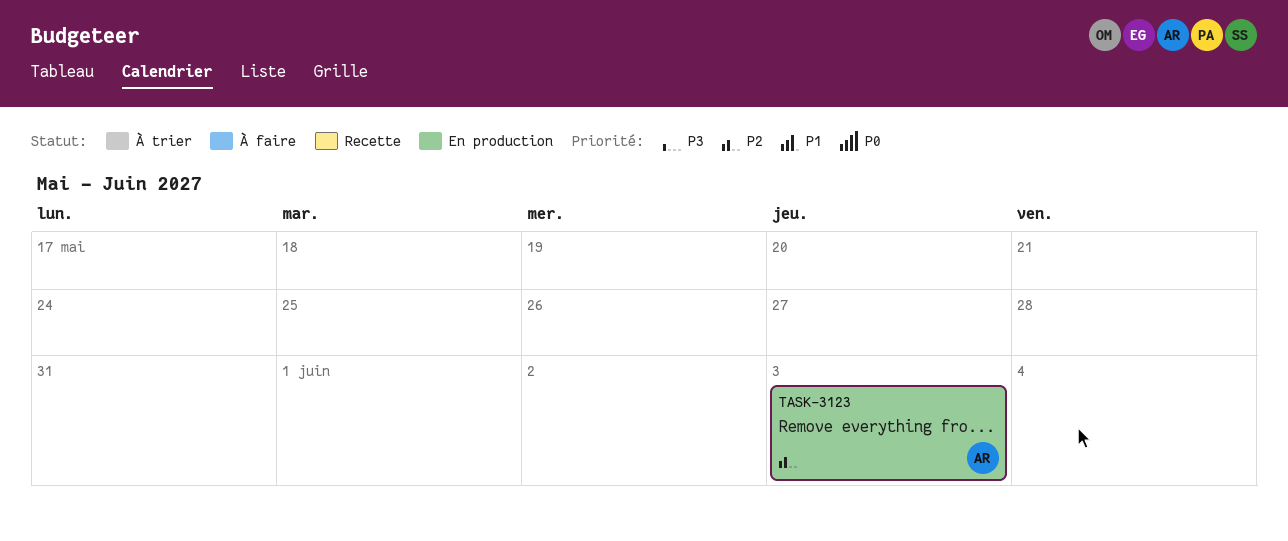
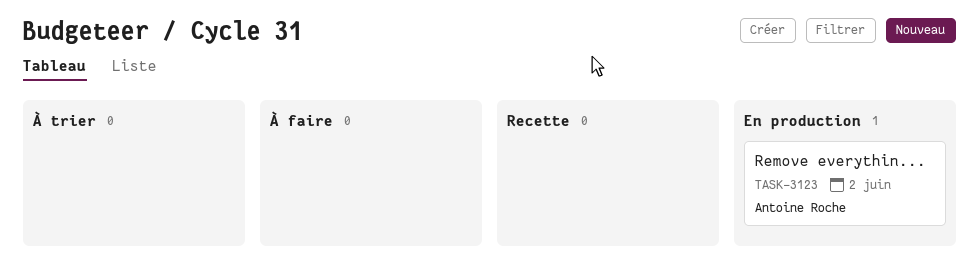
TASK-3123, due: Jun 3 -> Jun 2

